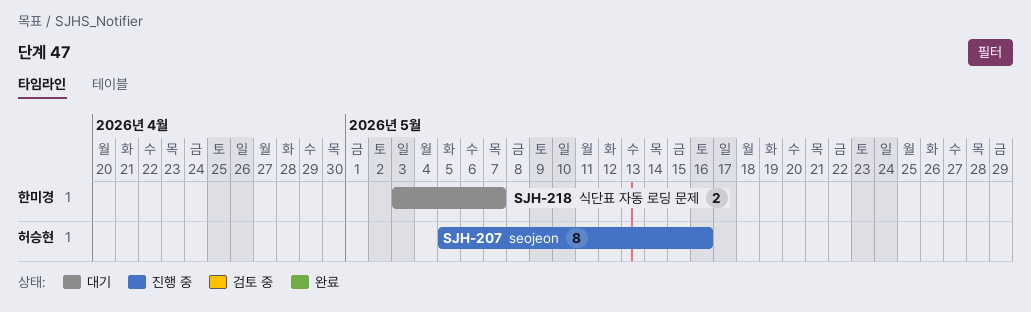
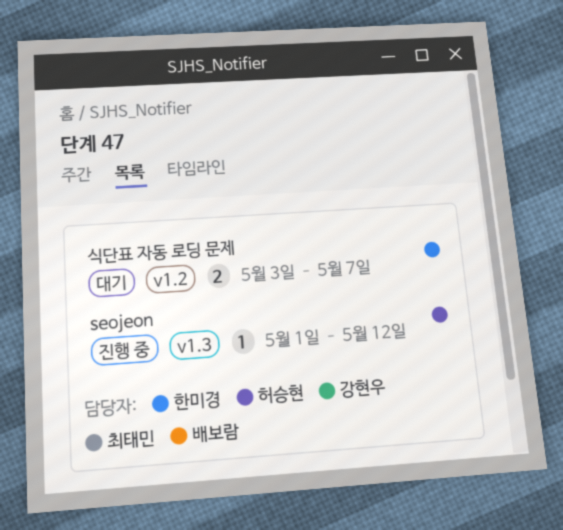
seojeon, estimate: 8 -> 1
seojeon, start: May 5 -> May 1
seojeon, due: May 16 -> May 12

